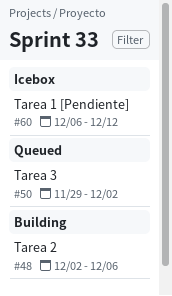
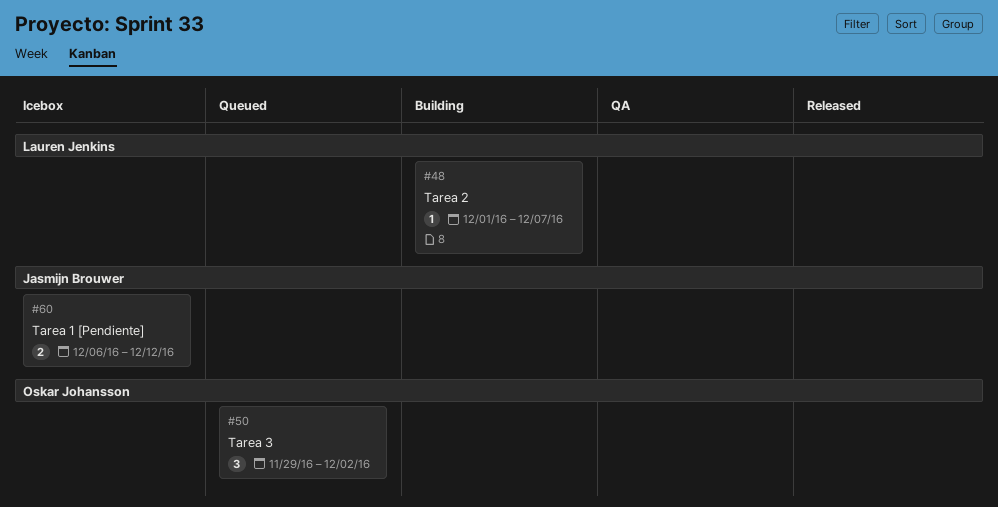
#48, start: Dec 2 -> Dec 1
#48, due: Dec 6 -> Dec 7

